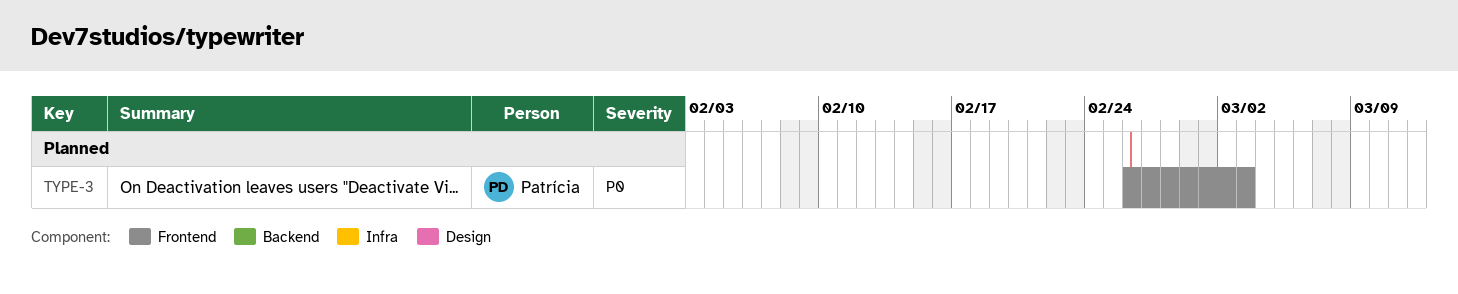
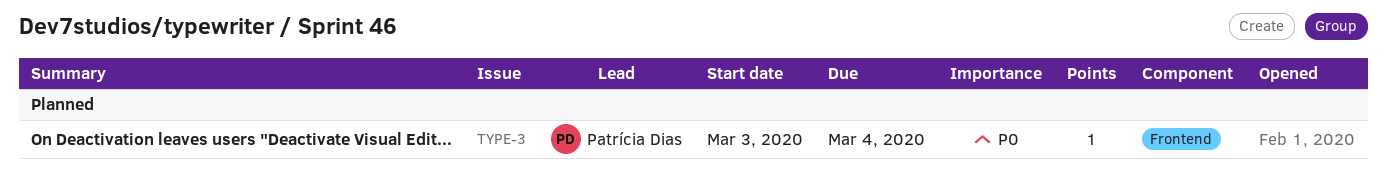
TYPE-3, start: Feb 26 -> Mar 3
TYPE-3, due: Mar 3 -> Mar 4

